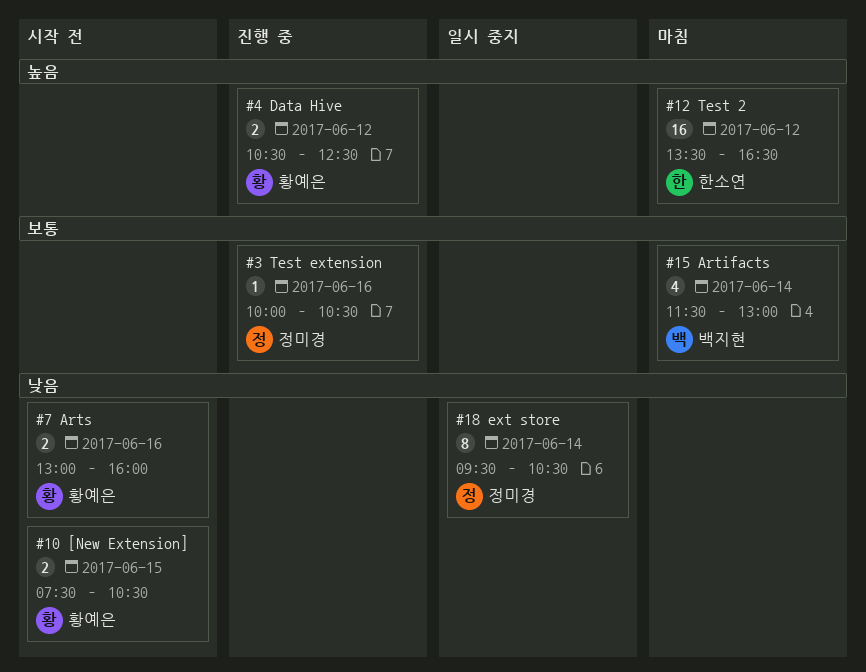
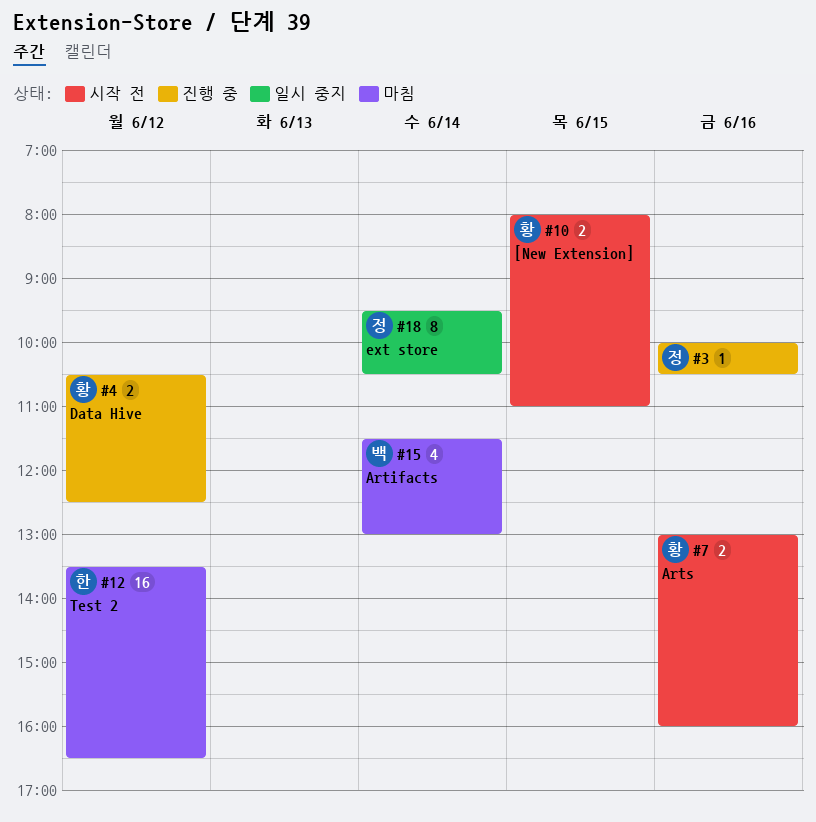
#10, begins: 07:30 -> 08:00
#10, ends: 10:30 -> 11:00

